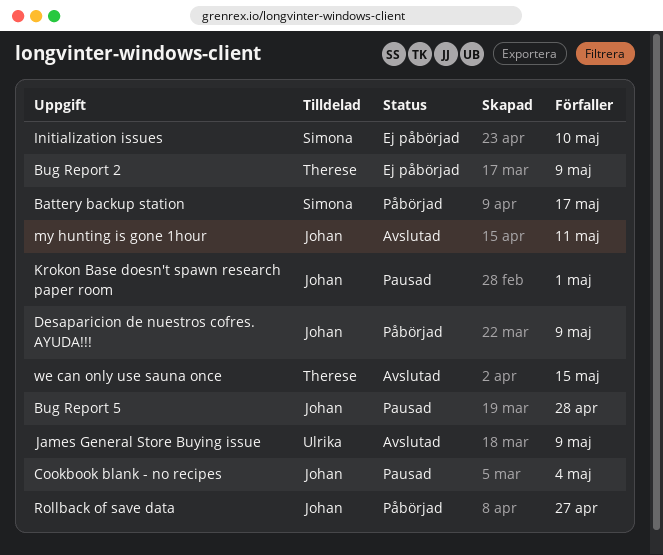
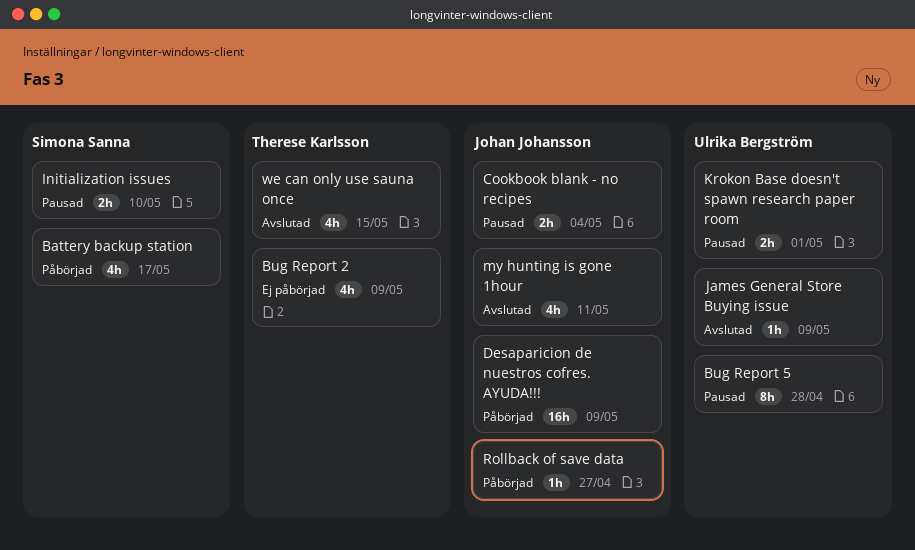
Bug Report 5, owner: Johan Johansson -> Ulrika Bergström
Initialization issues, status: Ej påbörjad -> Pausad
Krokon Base doesn't spawn research paper room, owner: Johan Johansson -> Ulrika Bergström

